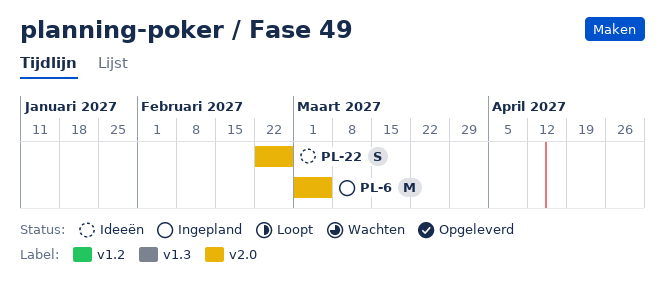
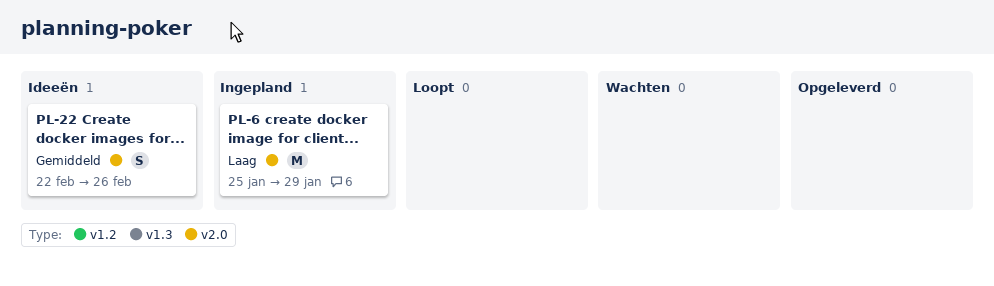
PL-6, start: Mar 1 -> Jan 25
PL-6, due: Mar 5 -> Jan 29

